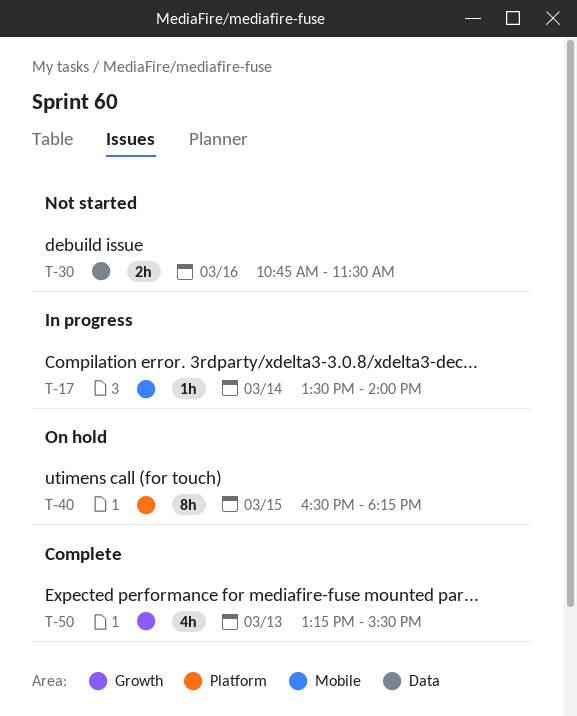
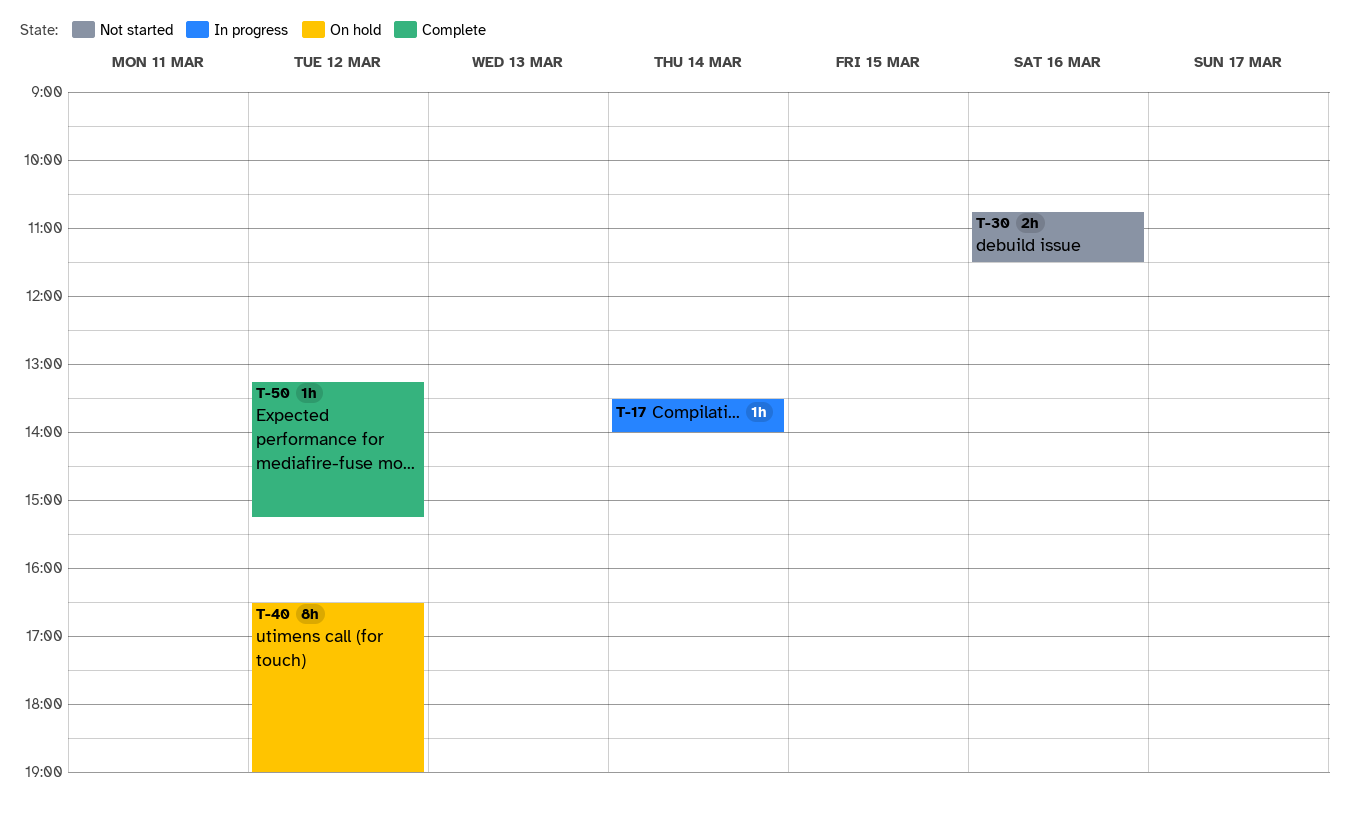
T-40, day: Mar 15 -> Mar 12
T-40, ends: 18:15 -> 19:00
T-50, estimate: 4h -> 1h
T-50, day: Mar 13 -> Mar 12
T-50, ends: 15:30 -> 15:15

